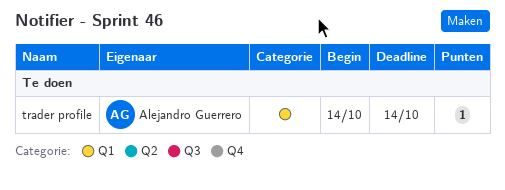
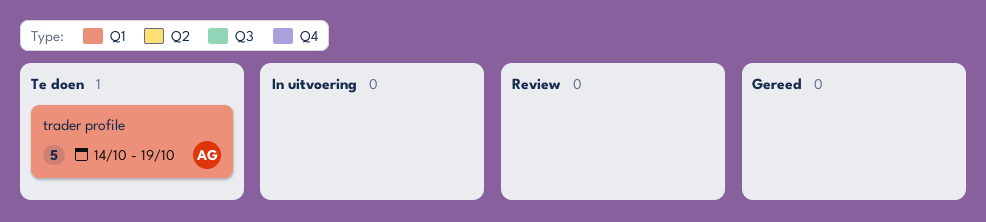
trader profile, estimate: 1 -> 5
trader profile, due: Oct 14 -> Oct 19

